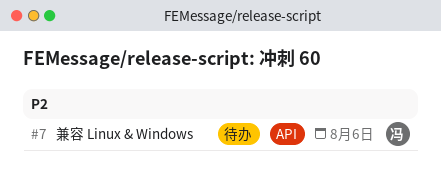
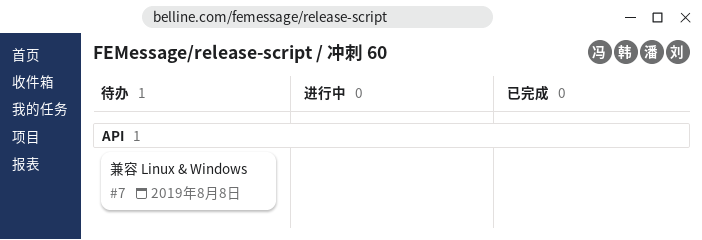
#7, due: Aug 6 -> Aug 8

